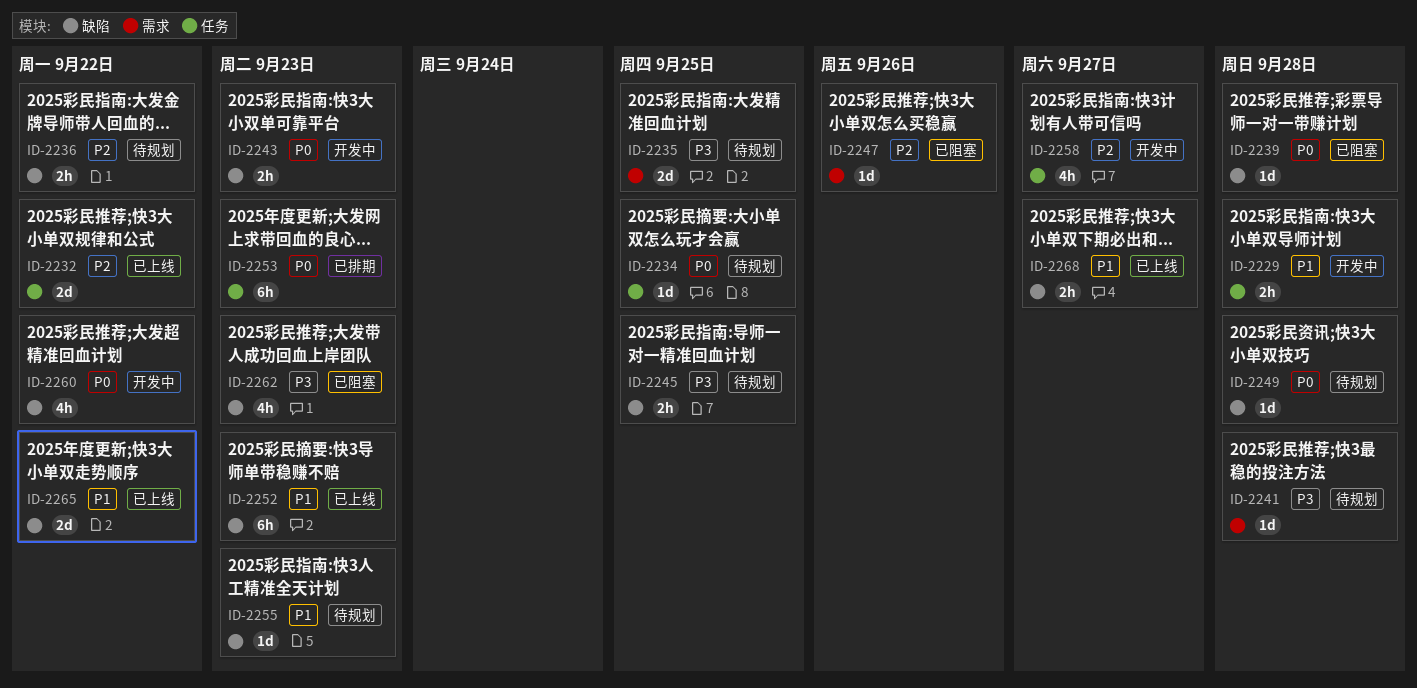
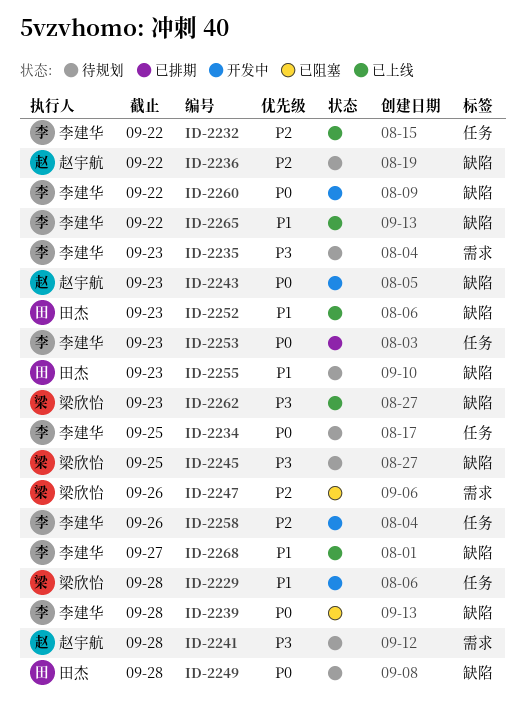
ID-2235, due: Sep 25 -> Sep 23
ID-2258, due: Sep 27 -> Sep 26
ID-2262, status: 已阻塞 -> 已上线

